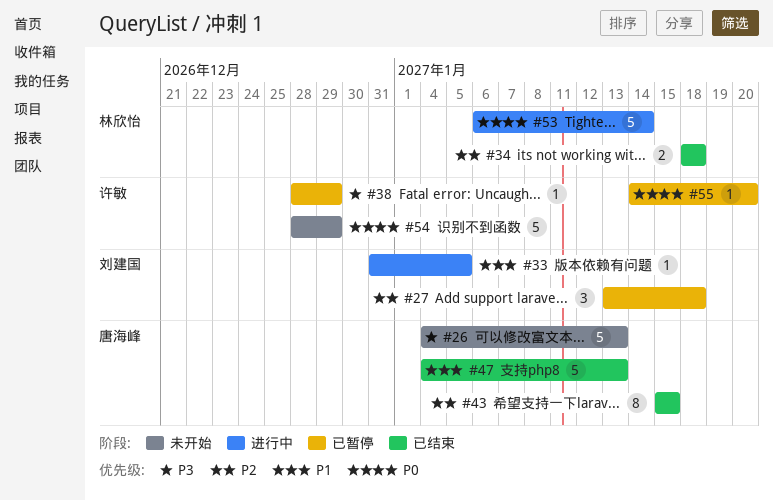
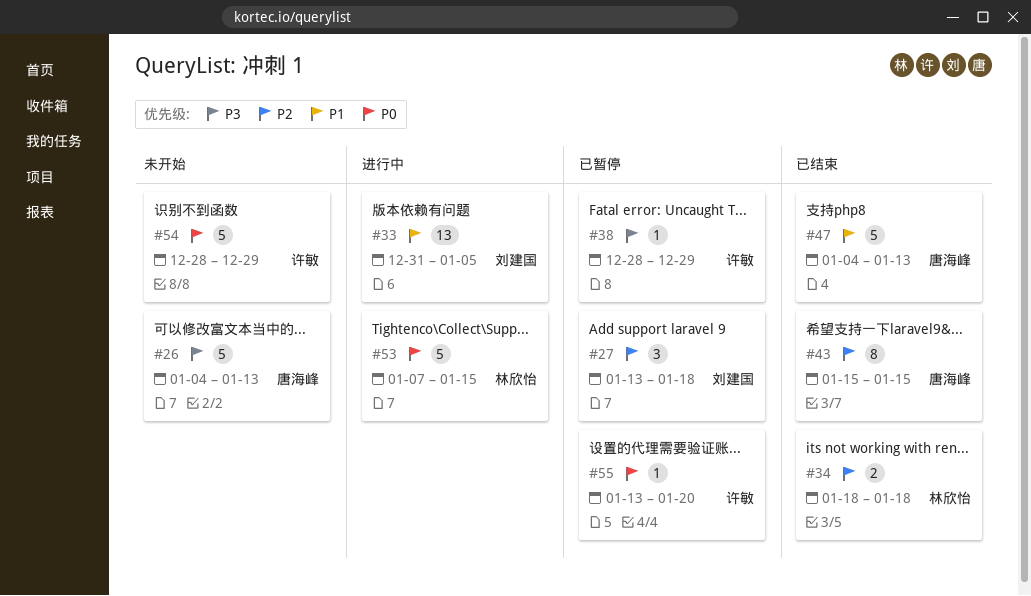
#33, estimate: 1 -> 13
#53, start: Jan 6 -> Jan 7
#53, due: Jan 14 -> Jan 15
#55, start: Jan 14 -> Jan 13

